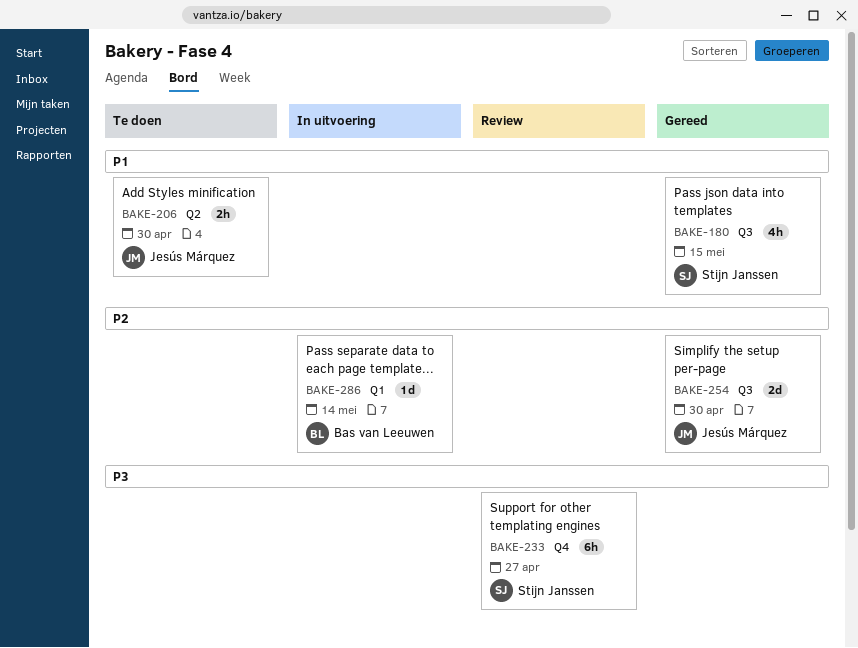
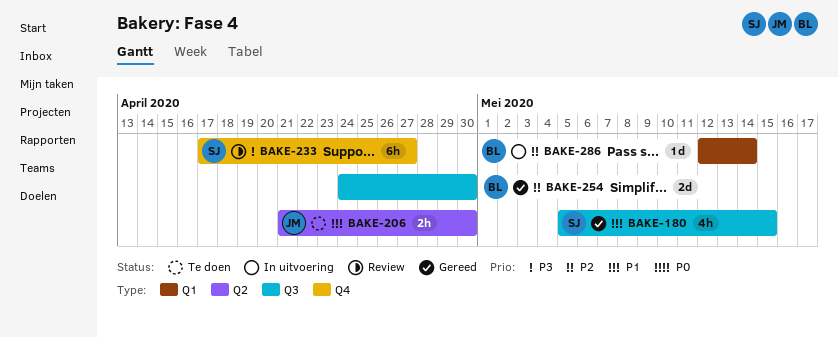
BAKE-254, owner: Jesús Márquez -> Bas van Leeuwen

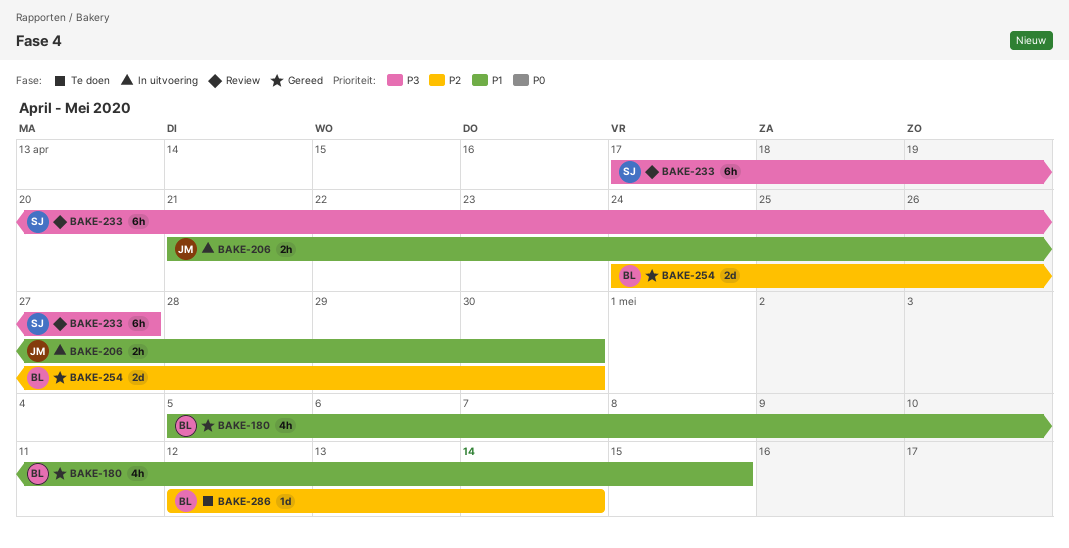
BAKE-180, owner: SJ -> BL
BAKE-206, status: Te doen -> In uitvoering
BAKE-286, status: In uitvoering -> Te doen

